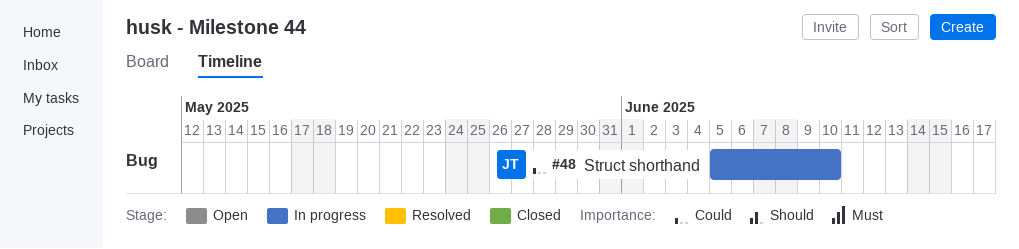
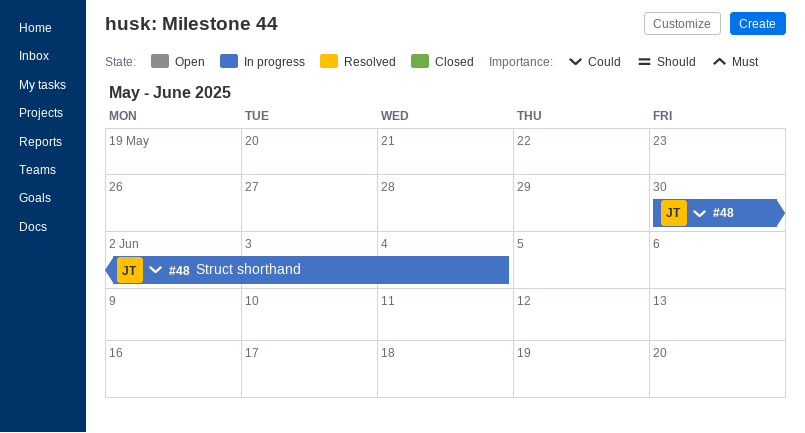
#48, start: Jun 5 -> May 30
#48, due: Jun 10 -> Jun 4

